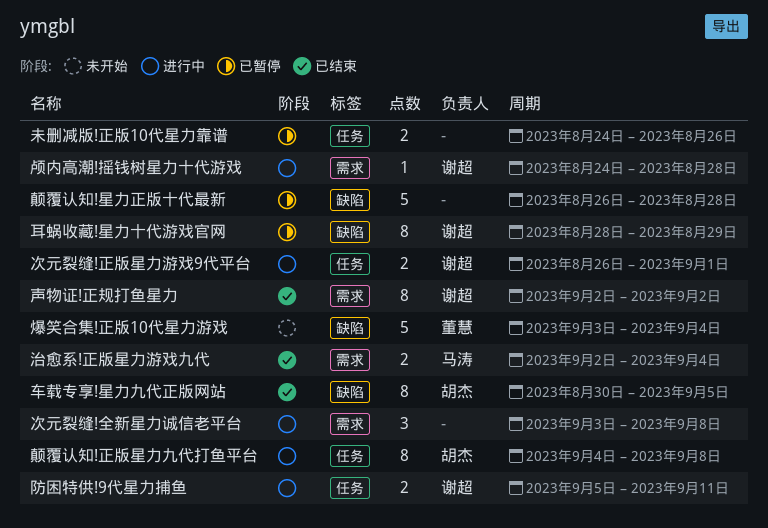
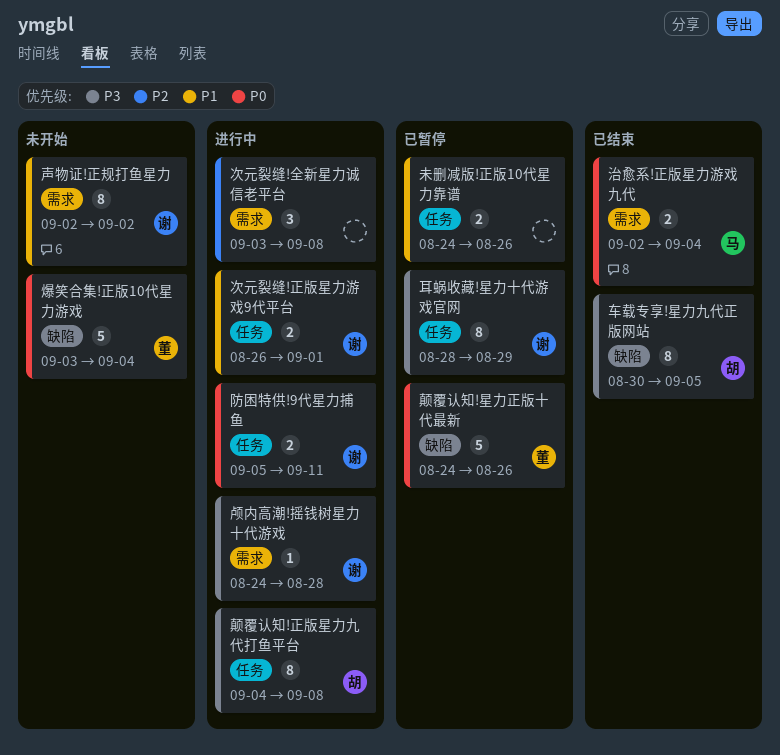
声物证!正规打鱼星力, status: 已结束 -> 未开始
耳蜗收藏!星力十代游戏官网, label: 缺陷 -> 任务
颠覆认知!星力正版十代最新, owner: none -> 董慧
颠覆认知!星力正版十代最新, start: Aug 26 -> Aug 24
颠覆认知!星力正版十代最新, due: Aug 28 -> Aug 26

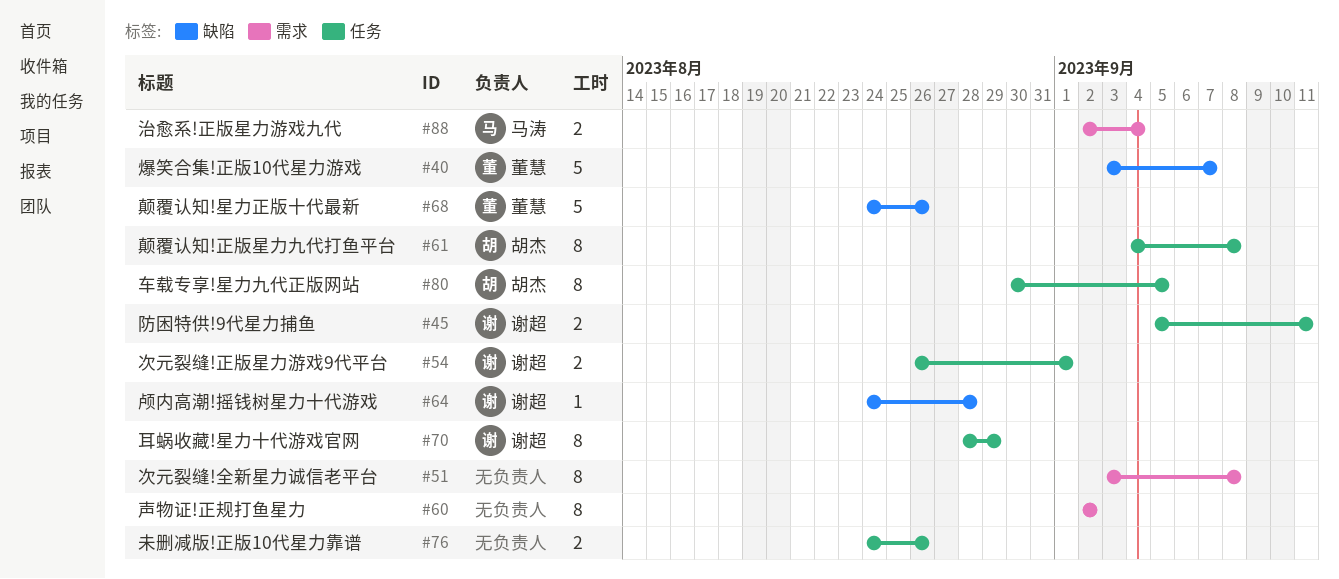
声物证!正规打鱼星力, owner: 谢超 -> none
次元裂缝!全新星力诚信老平台, estimate: 3 -> 8
爆笑合集!正版10代星力游戏, due: Sep 4 -> Sep 7
车载专享!星力九代正版网站, label: 缺陷 -> 任务
颅内高潮!摇钱树星力十代游戏, label: 需求 -> 缺陷

